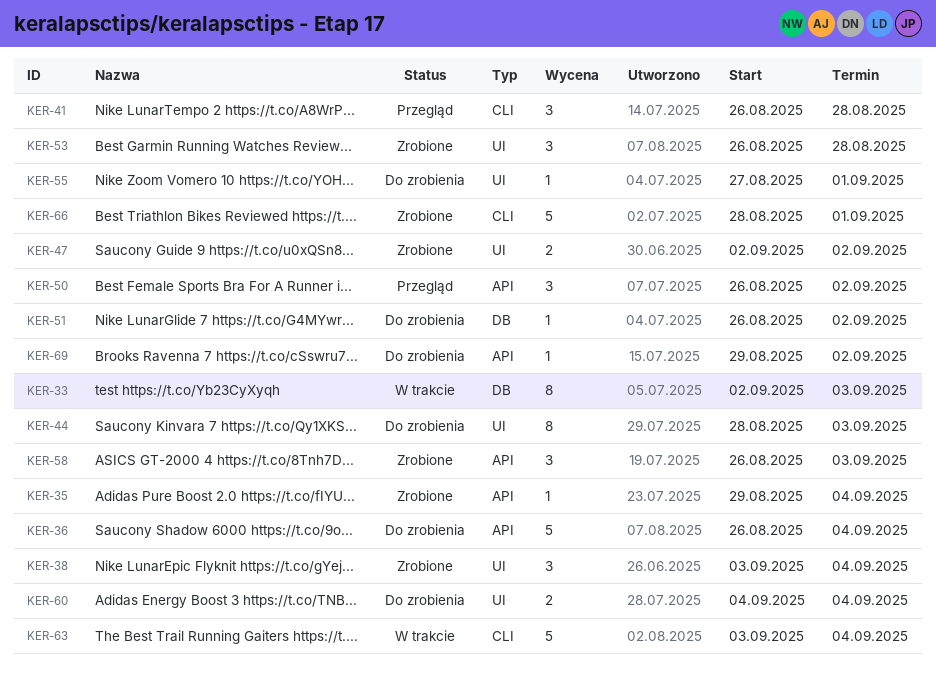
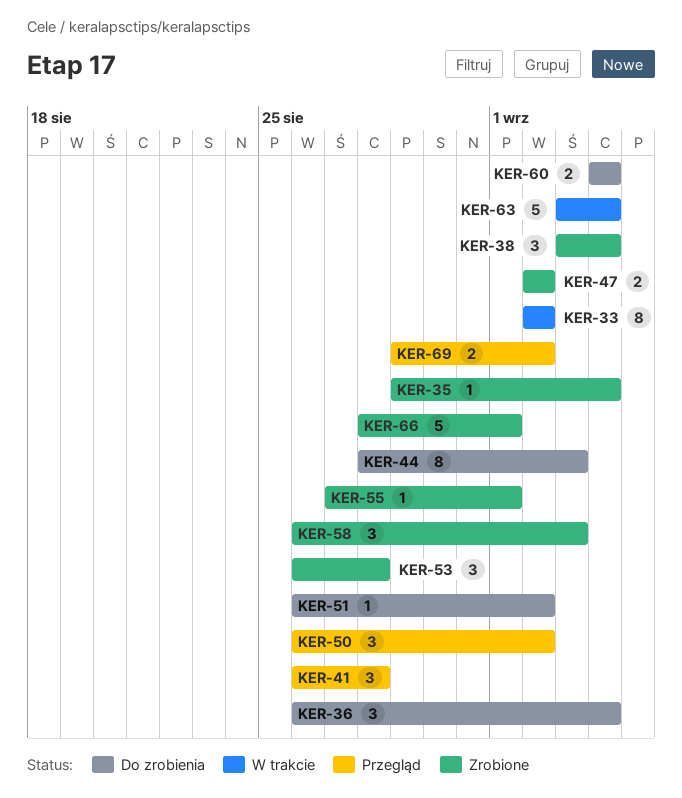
KER-33, due: Sep 3 -> Sep 2
KER-36, estimate: 5 -> 3
KER-55, status: Do zrobienia -> Zrobione
KER-69, status: Do zrobienia -> Przegląd
KER-69, estimate: 1 -> 2

